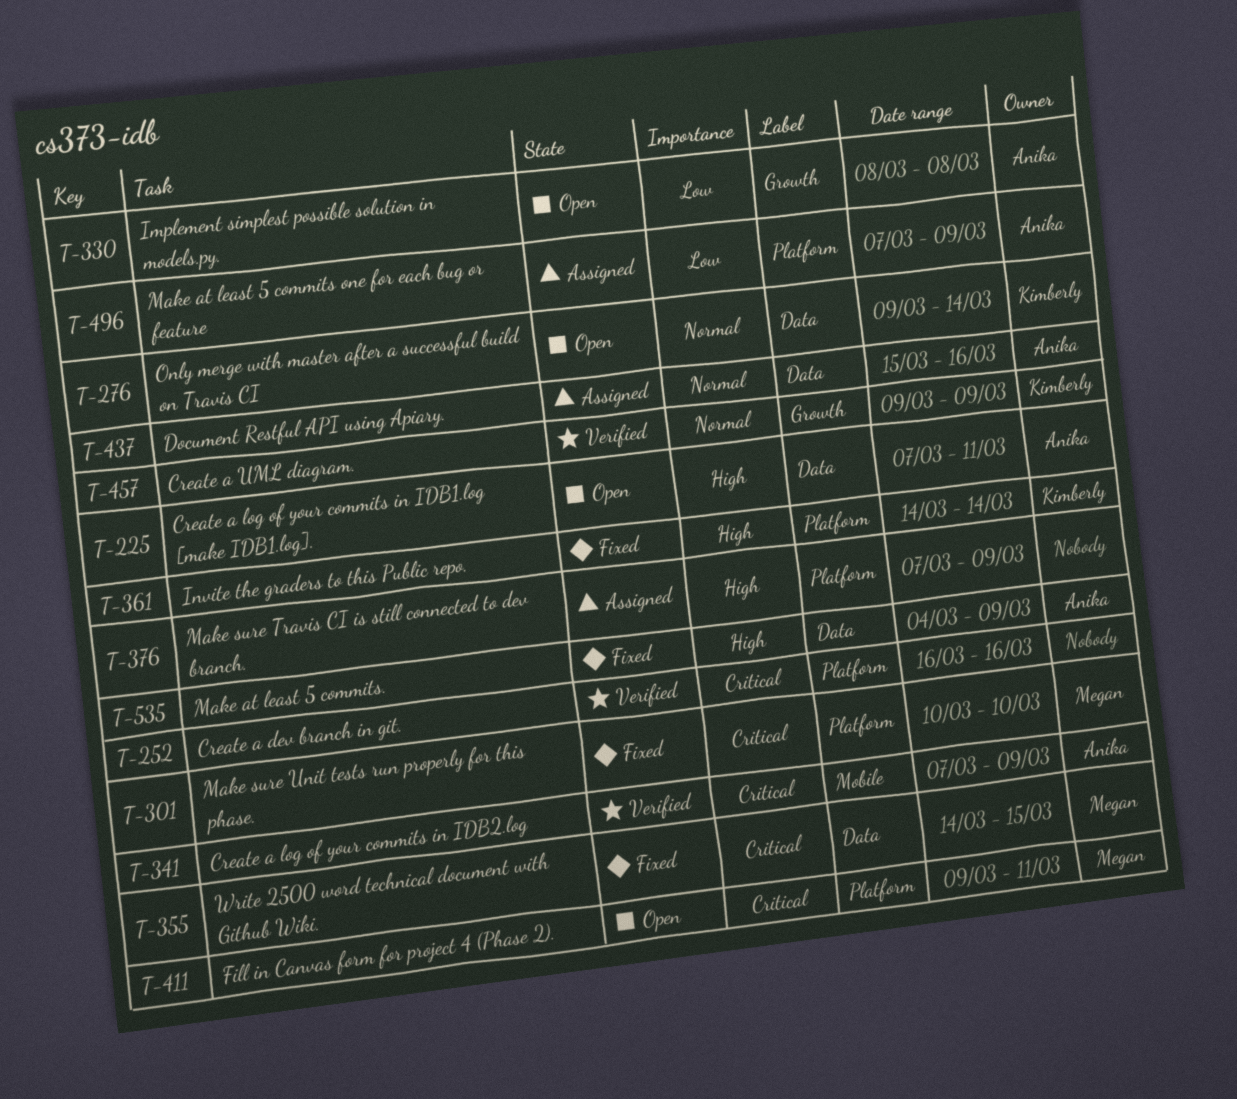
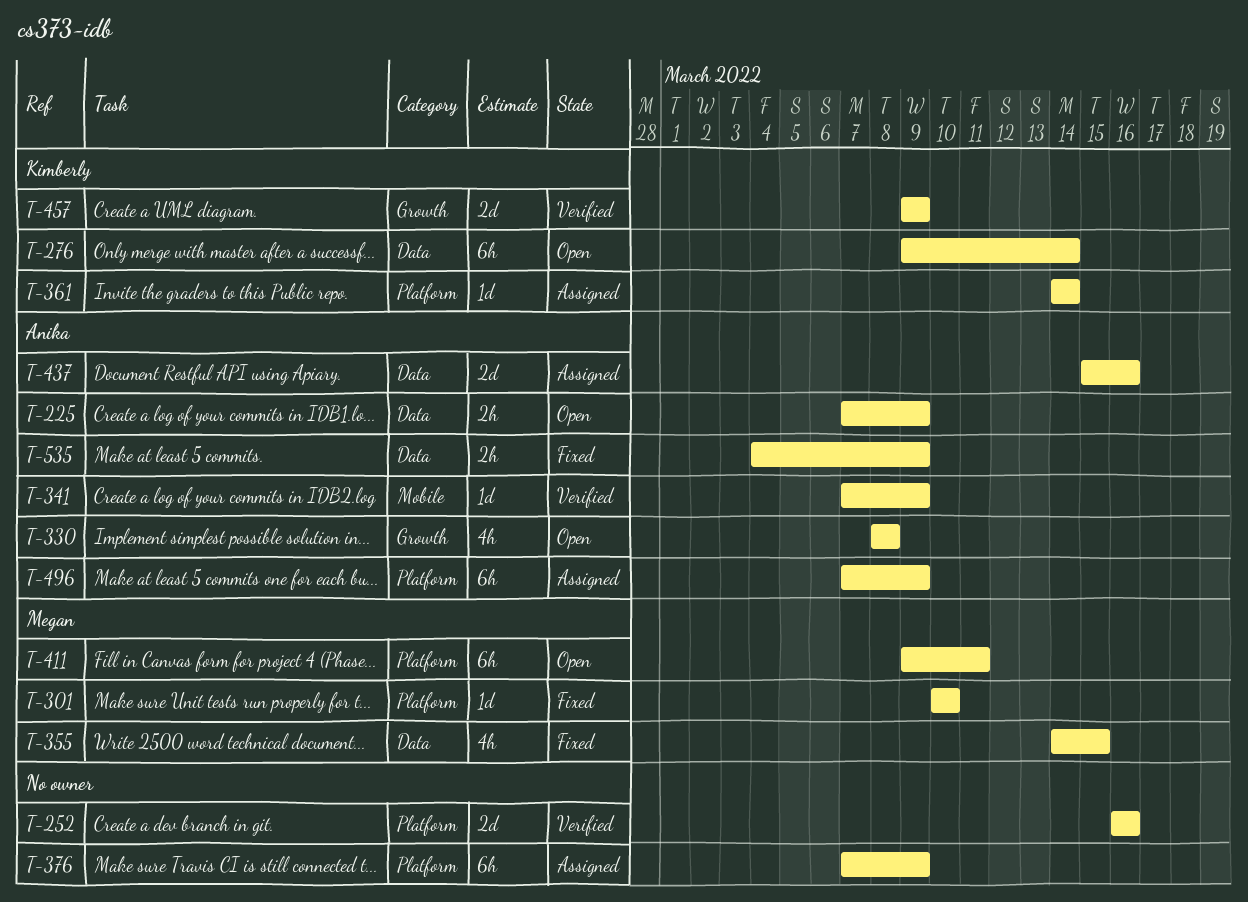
T-225, due: Mar 11 -> Mar 9
T-361, status: Fixed -> Assigned

